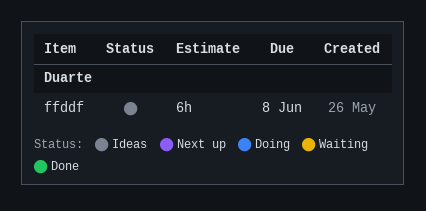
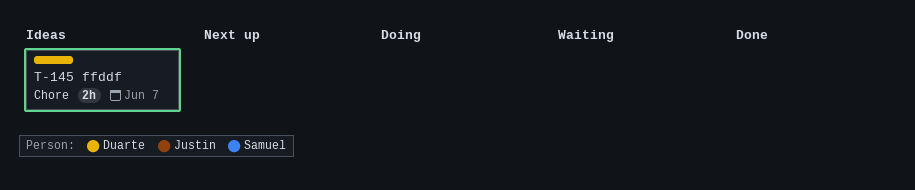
ffddf, estimate: 6h -> 2h
ffddf, due: Jun 8 -> Jun 7

